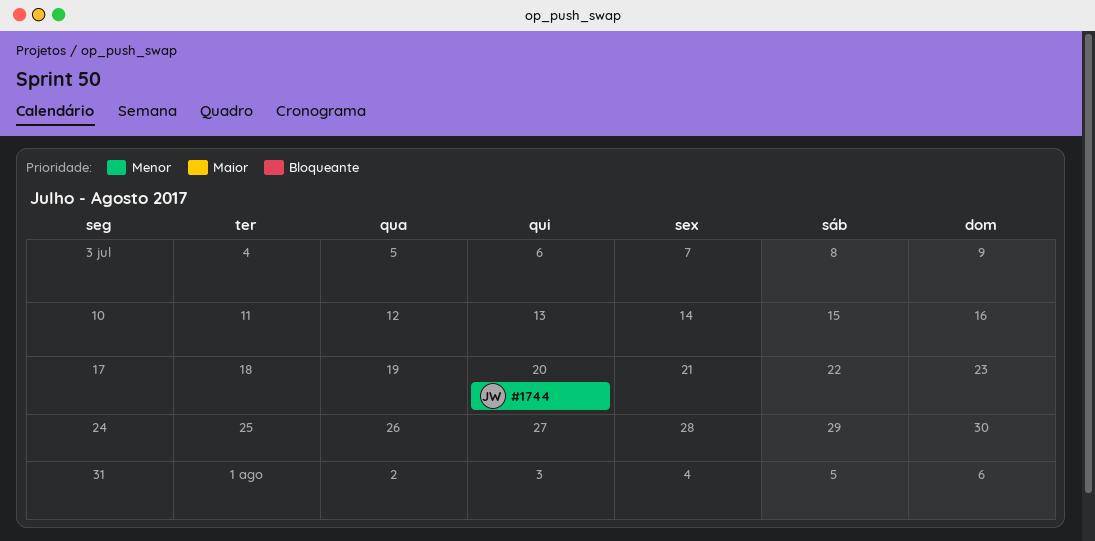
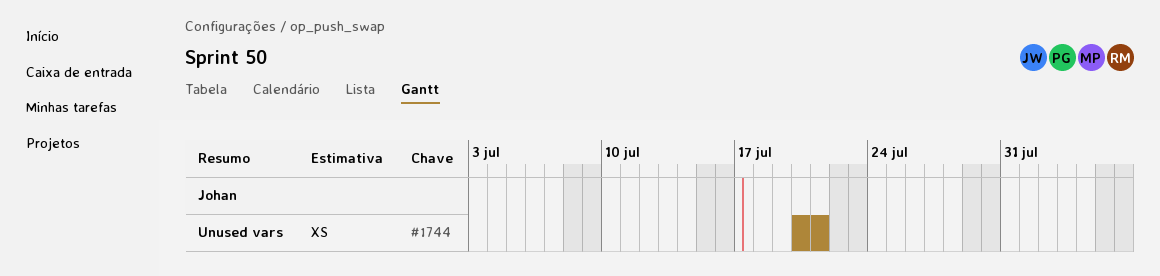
#1744, due: Jul 20 -> Jul 21

